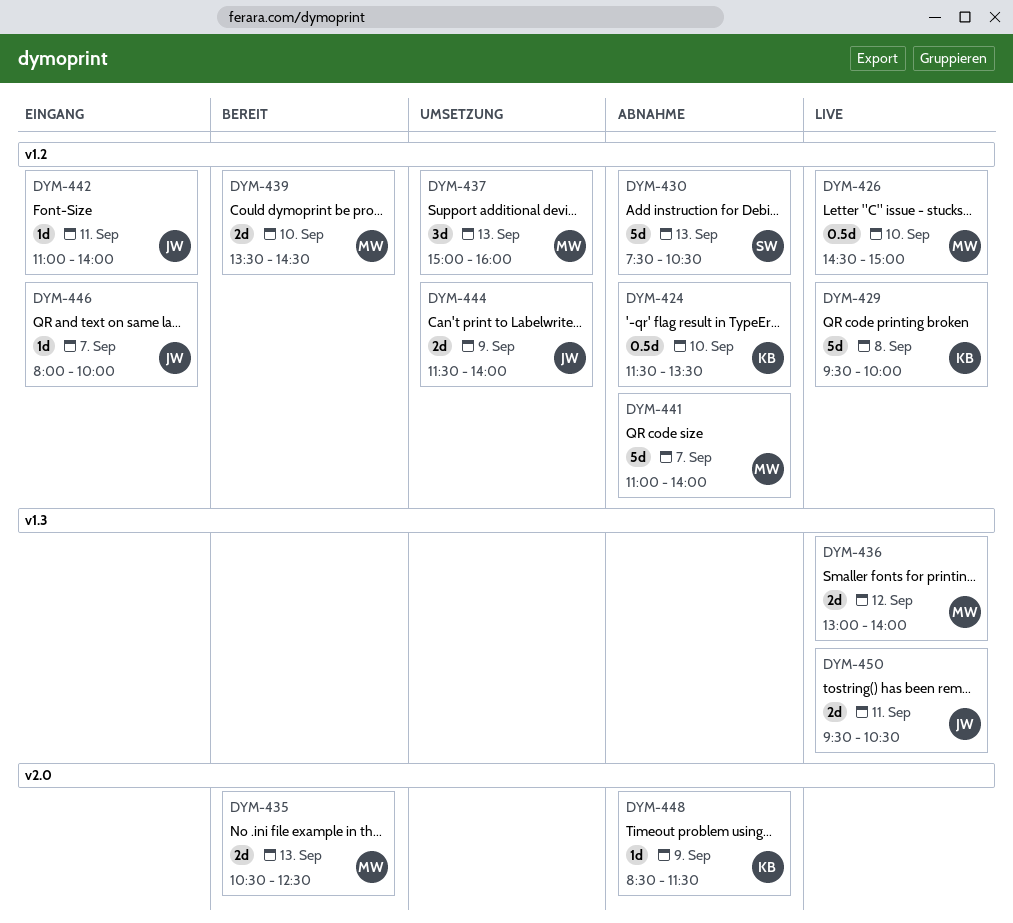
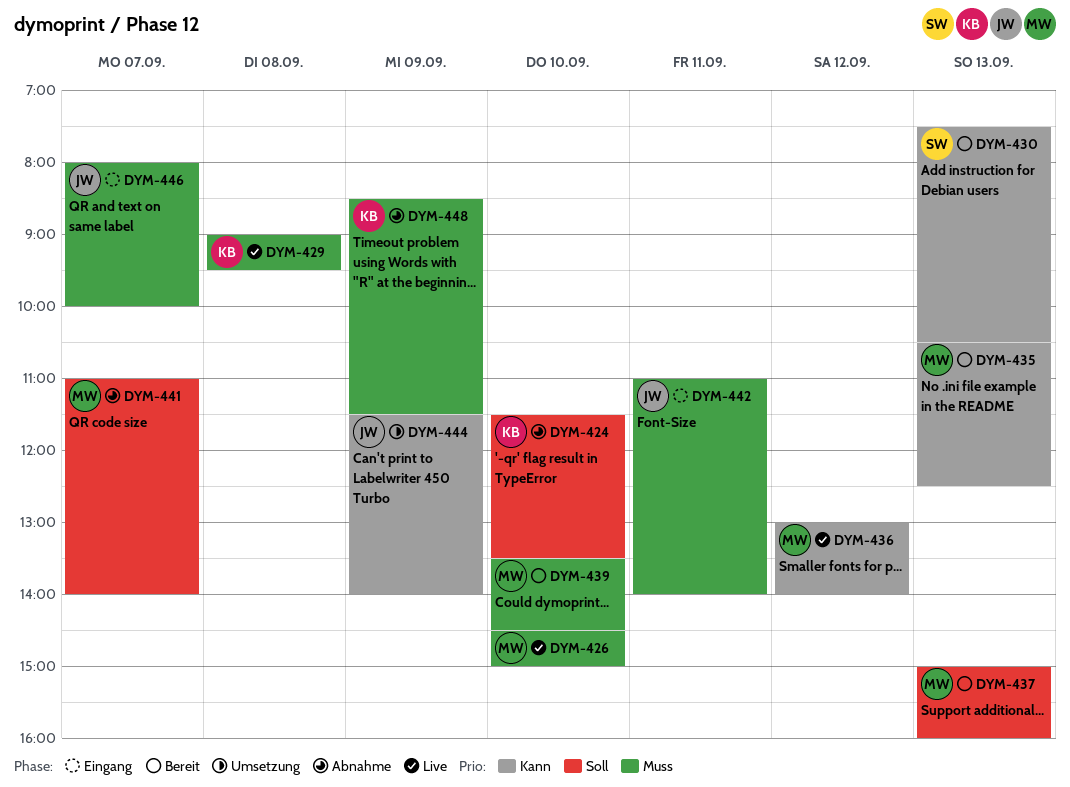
DYM-429, begins: 09:30 -> 09:00
DYM-429, ends: 10:00 -> 09:30
DYM-430, status: Abnahme -> Bereit
DYM-437, status: Umsetzung -> Bereit
DYM-450: present -> none

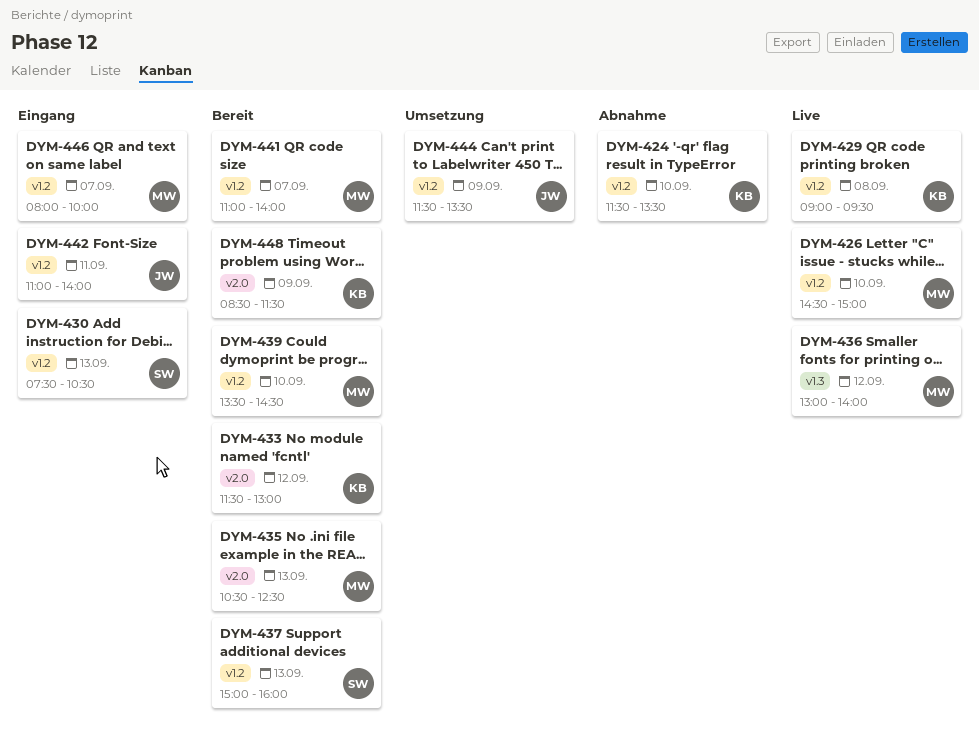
DYM-430, status: Bereit -> Eingang
DYM-433: none -> present
DYM-437, owner: MW -> SW
DYM-441, status: Abnahme -> Bereit
DYM-444, ends: 14:00 -> 13:30
DYM-446, owner: JW -> MW
DYM-448, status: Abnahme -> Bereit

